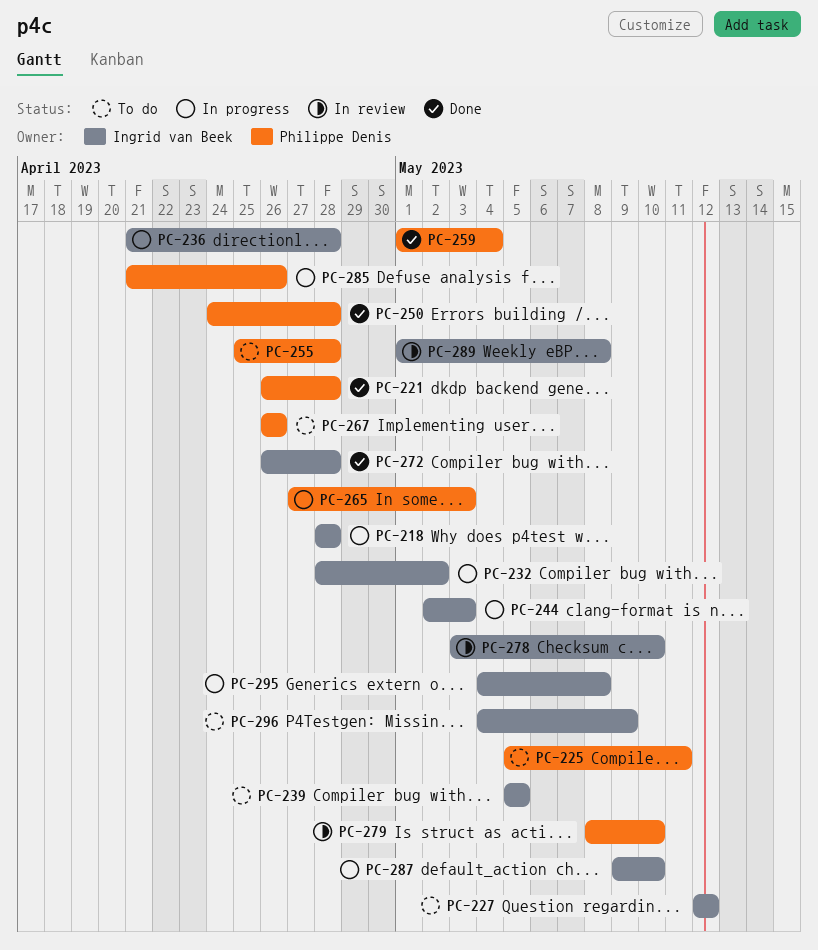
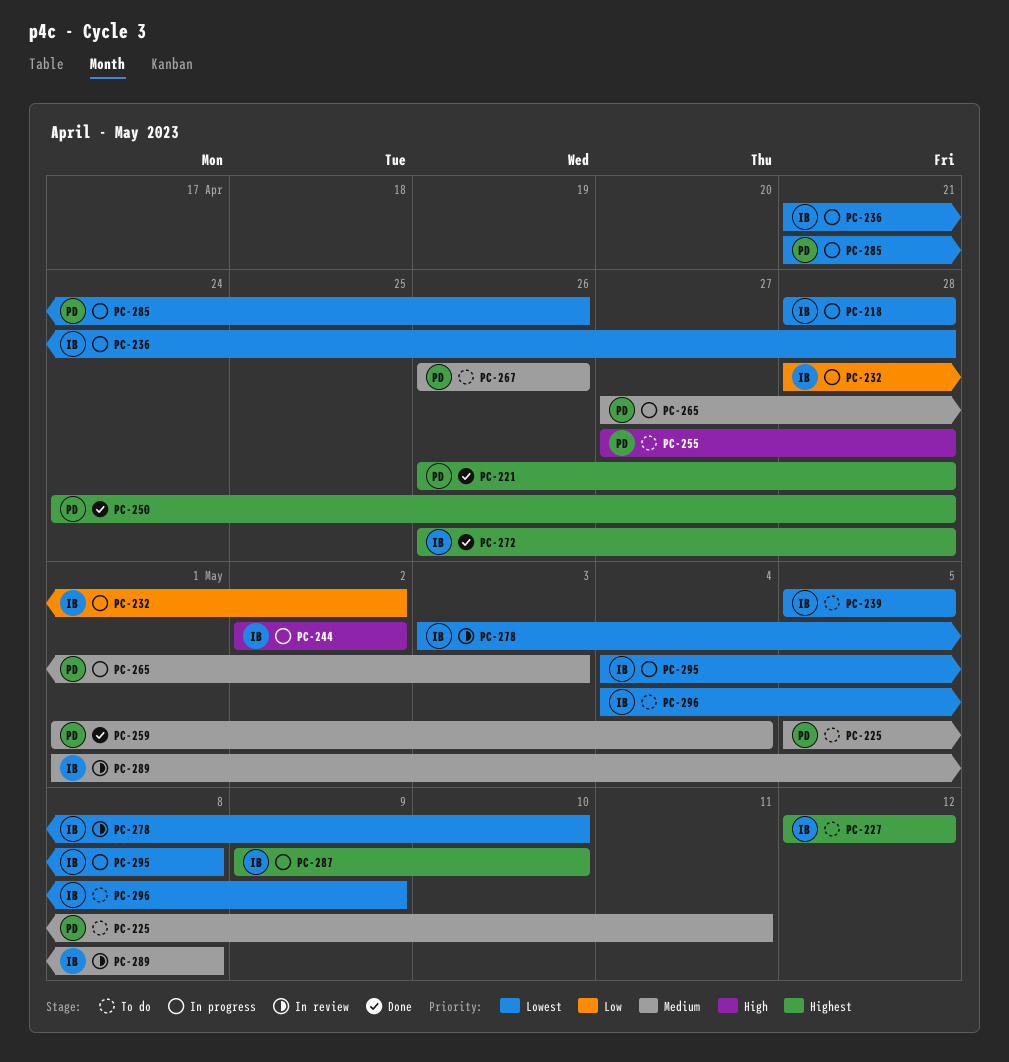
PC-244, due: May 3 -> May 2
PC-255, start: Apr 25 -> Apr 27
PC-279: present -> none

